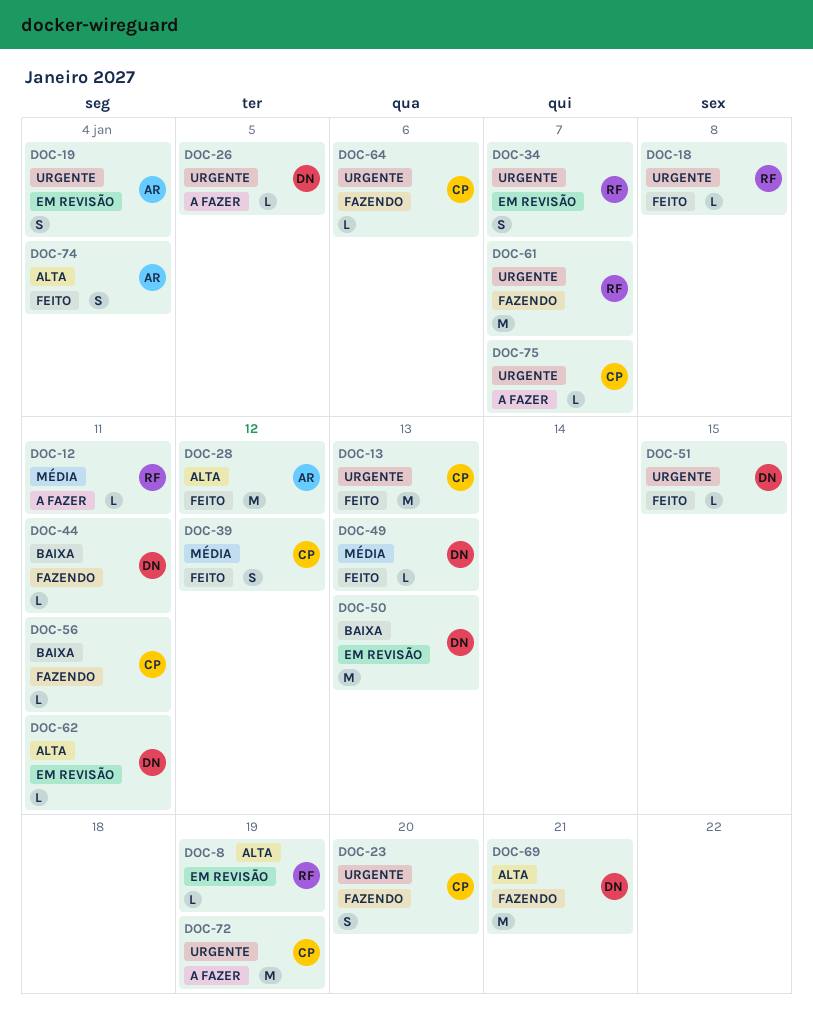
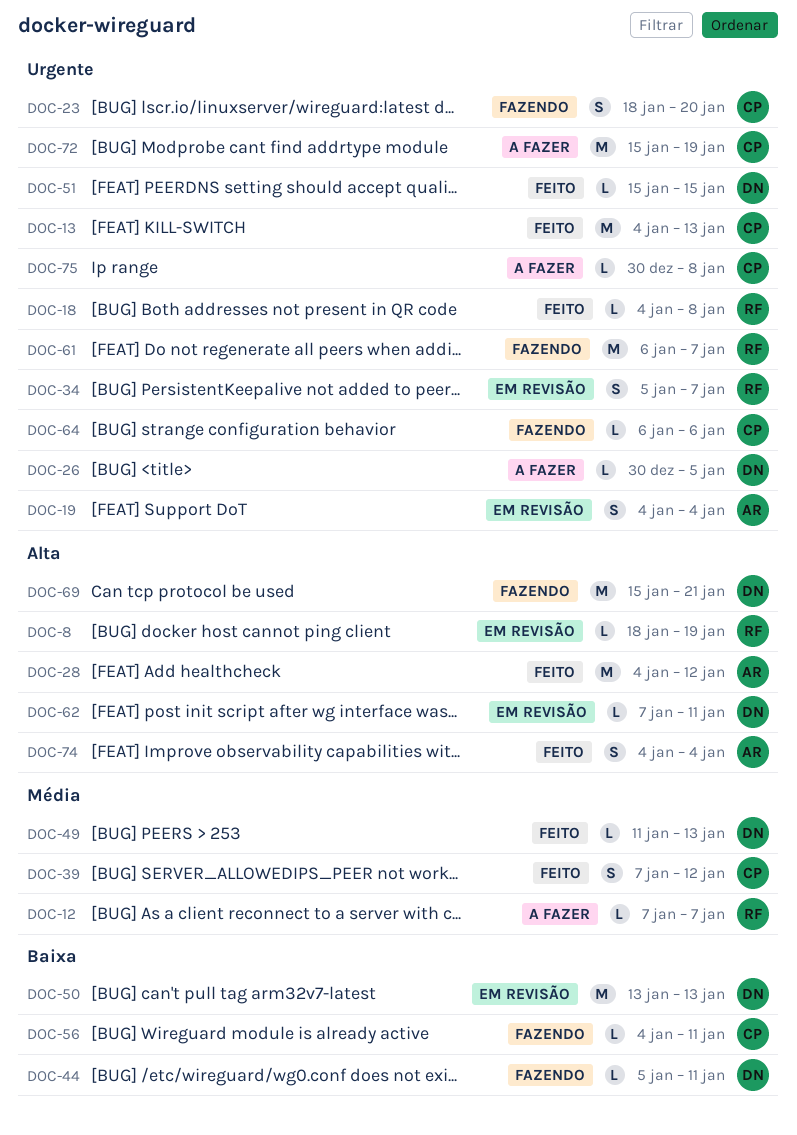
DOC-12, due: Jan 11 -> Jan 7
DOC-75, due: Jan 7 -> Jan 8

